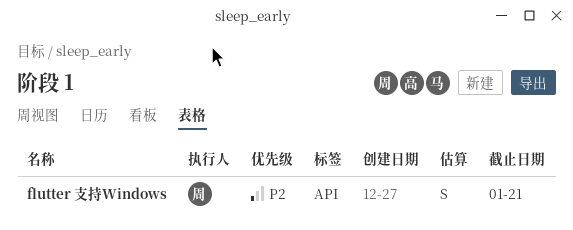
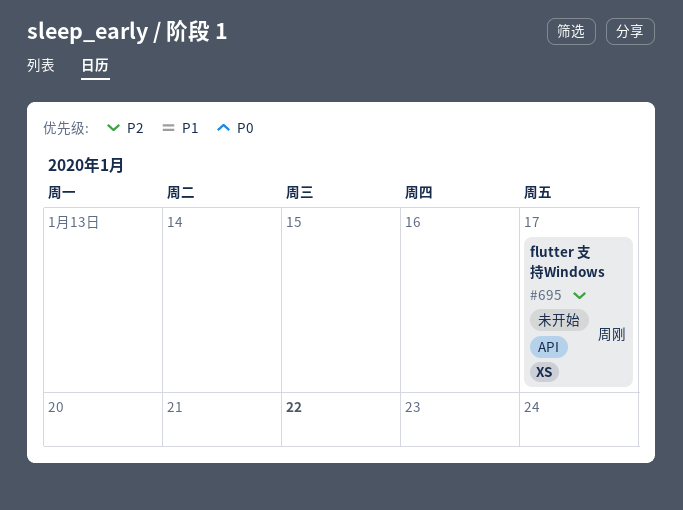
flutter 支持Windows, estimate: S -> XS
flutter 支持Windows, due: Jan 21 -> Jan 17

